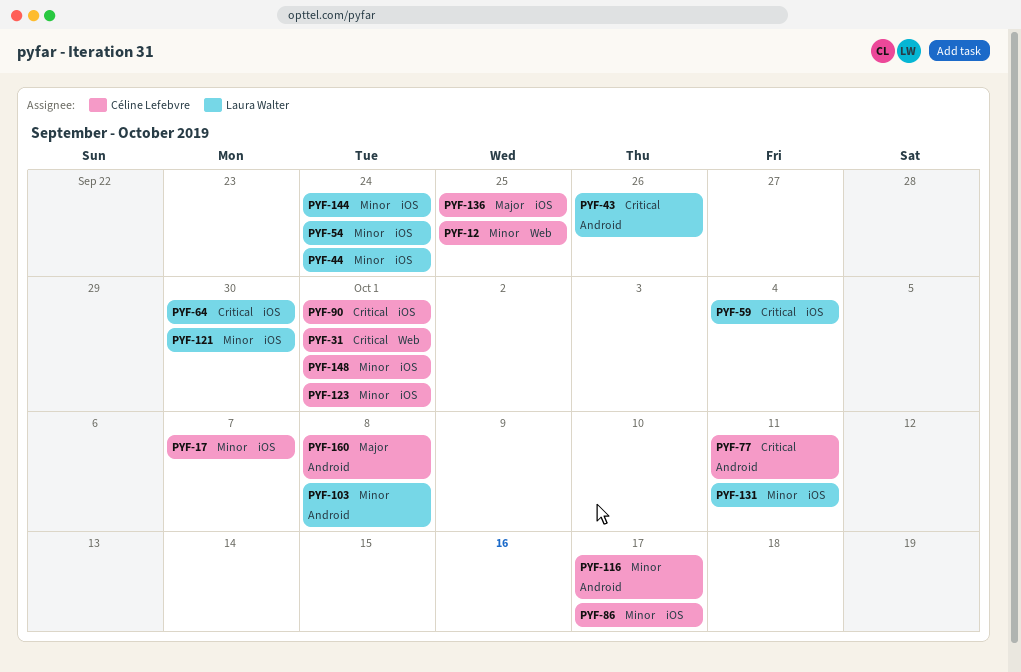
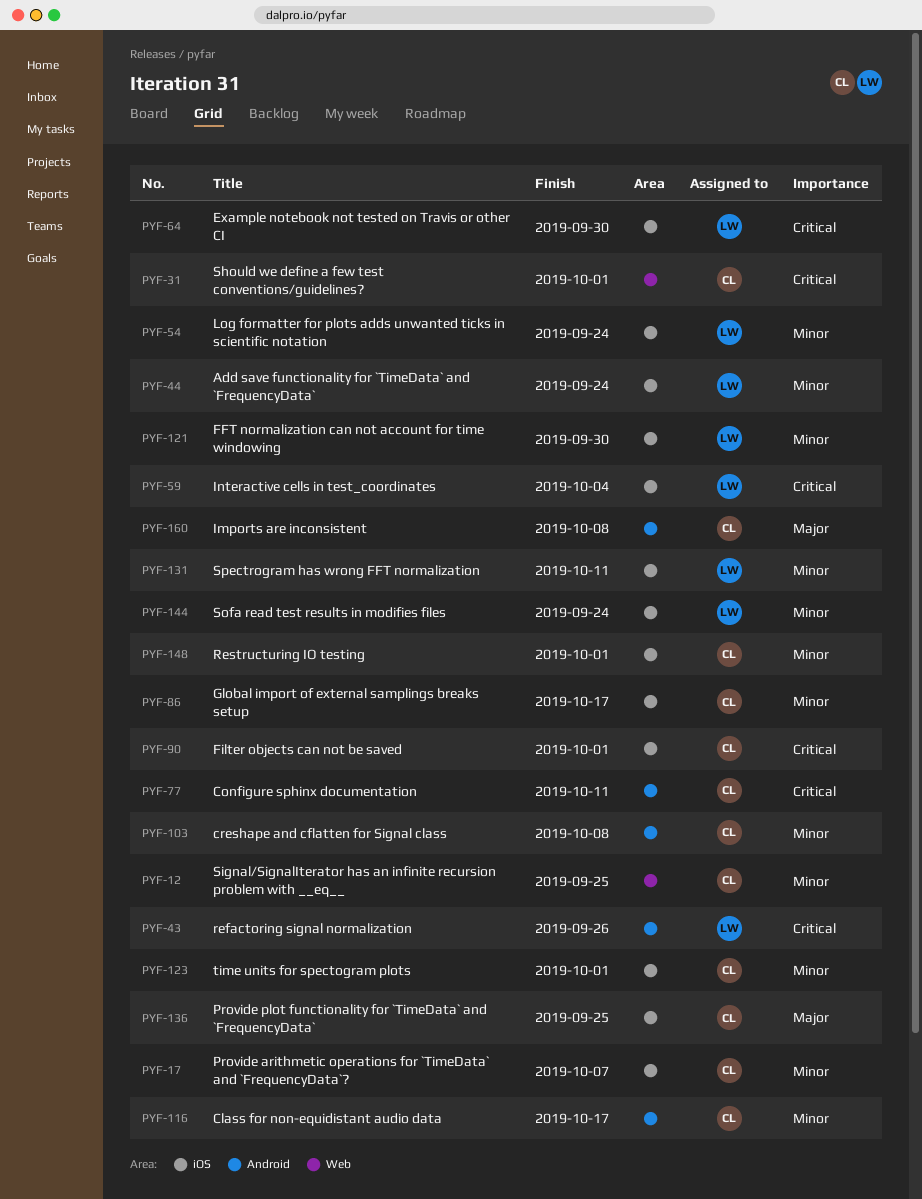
PYF-103, owner: Laura Walter -> Céline Lefebvre

